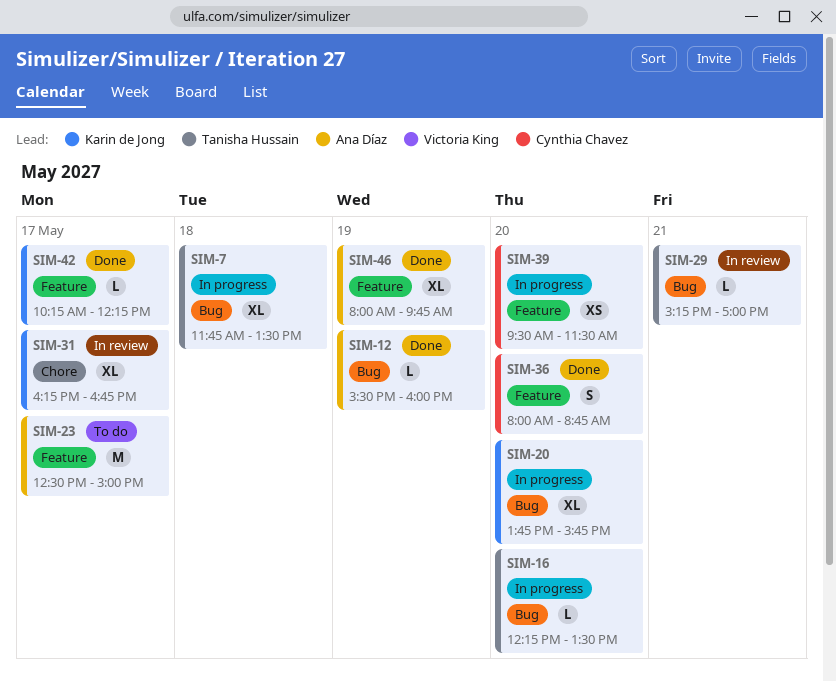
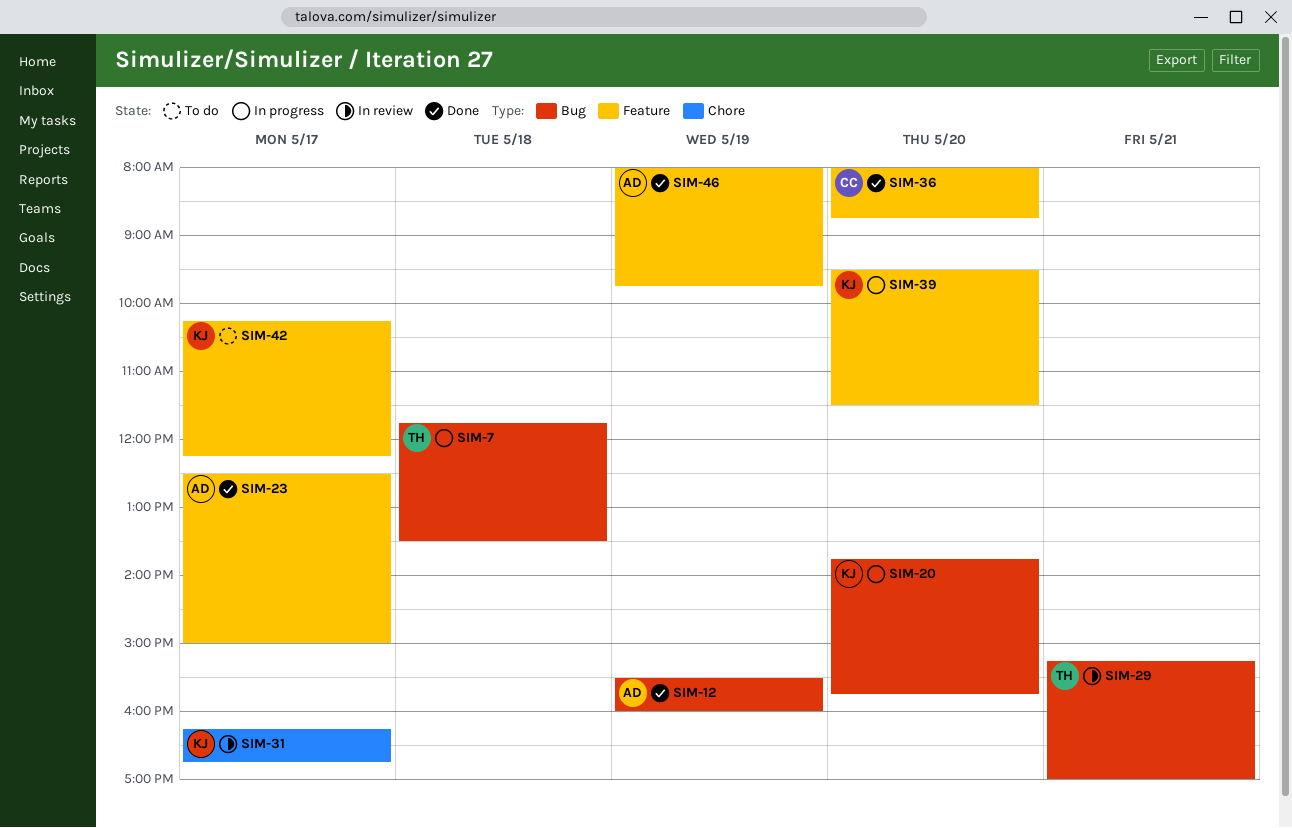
SIM-16: present -> none
SIM-23, status: To do -> Done
SIM-39, owner: Cynthia Chavez -> Karin de Jong
SIM-42, status: Done -> To do

